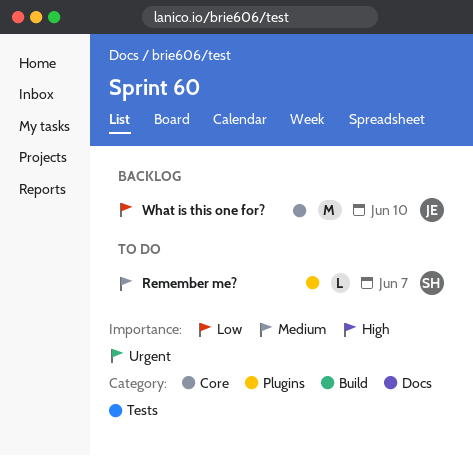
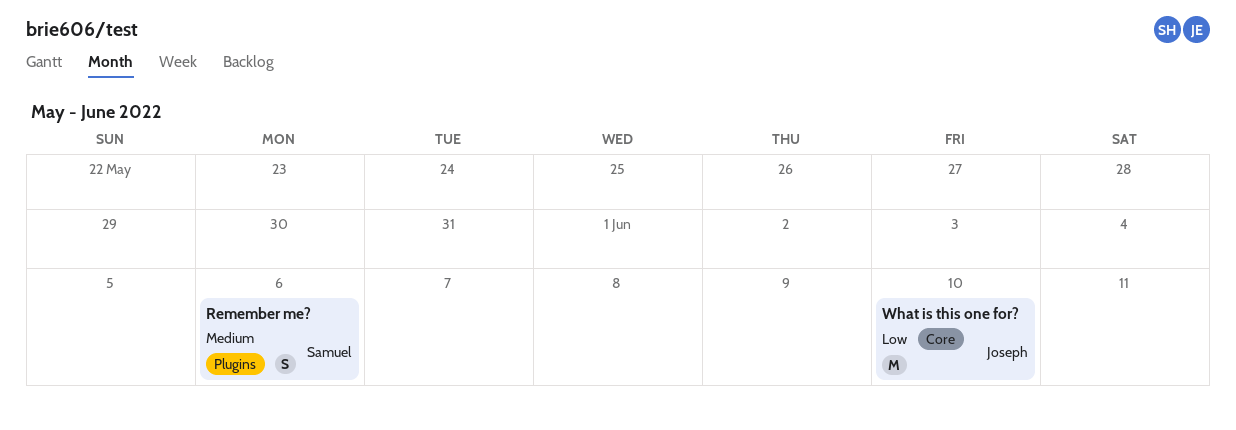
Remember me?, estimate: L -> S
Remember me?, due: Jun 7 -> Jun 6

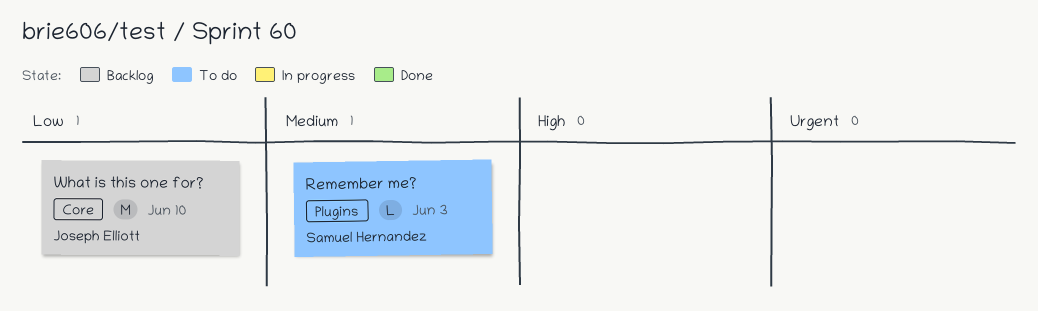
Remember me?, estimate: S -> L
Remember me?, due: Jun 6 -> Jun 3

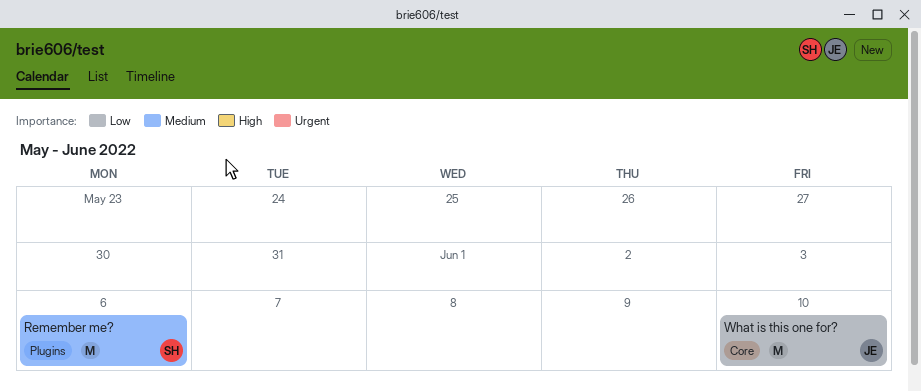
Remember me?, estimate: L -> M
Remember me?, due: Jun 3 -> Jun 6

